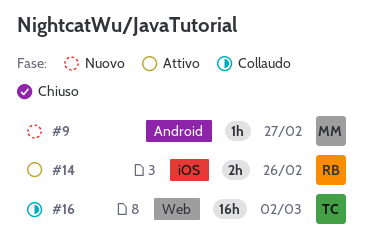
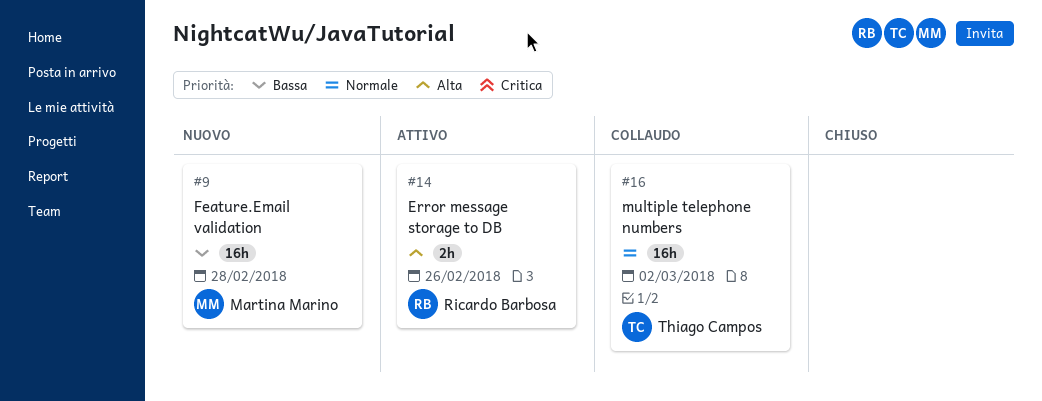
#9, estimate: 1h -> 16h
#9, due: Feb 27 -> Feb 28

